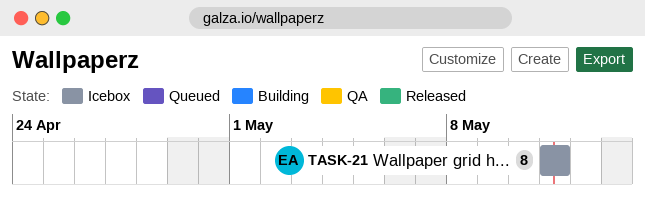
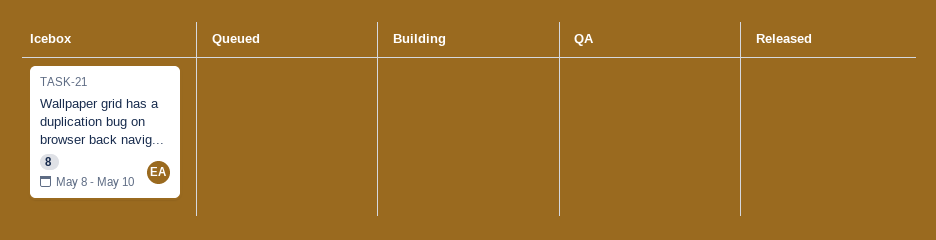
TASK-21, start: May 11 -> May 8
TASK-21, due: May 11 -> May 10

